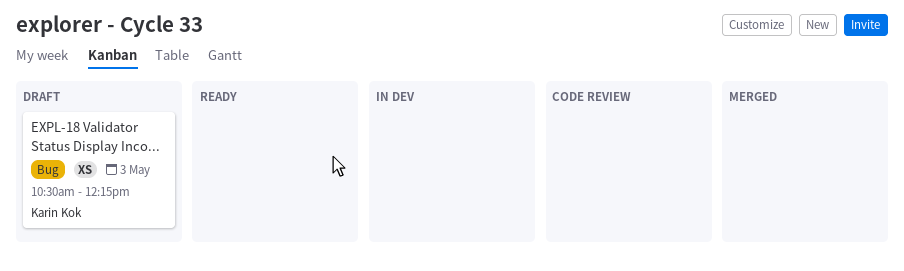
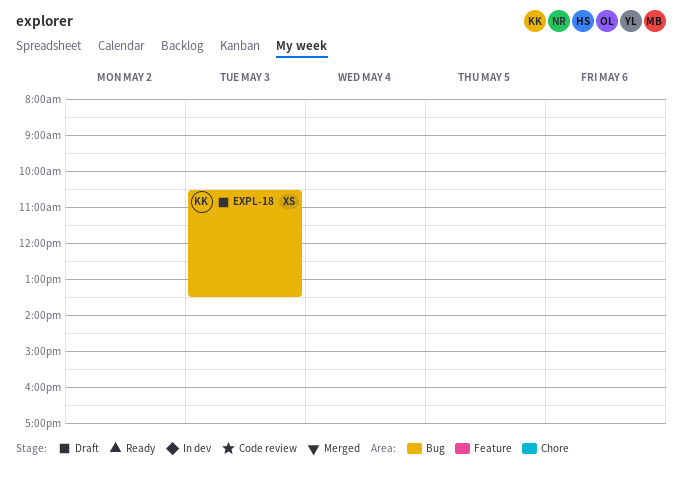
EXPL-18, ends: 12:15 -> 13:30

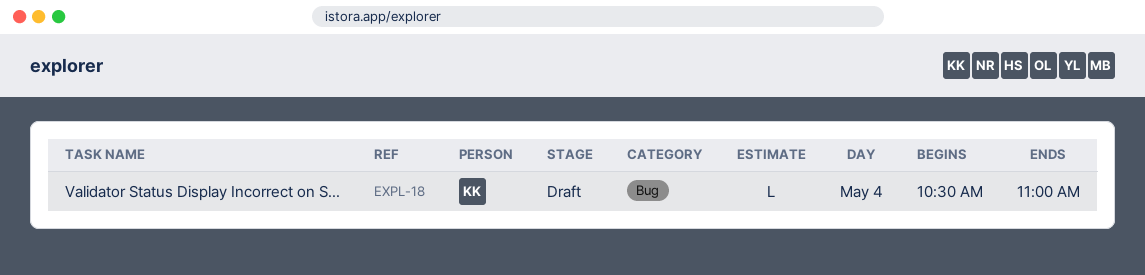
EXPL-18, estimate: XS -> L
EXPL-18, day: May 3 -> May 4
EXPL-18, ends: 13:30 -> 11:00

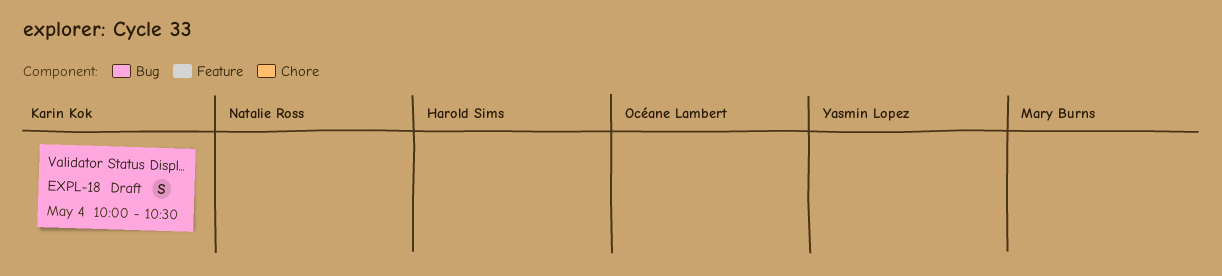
EXPL-18, estimate: L -> S
EXPL-18, begins: 10:30 -> 10:00
EXPL-18, ends: 11:00 -> 10:30

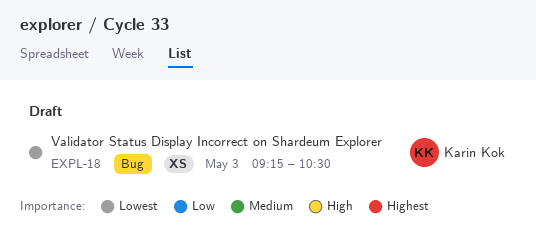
EXPL-18, estimate: S -> XS
EXPL-18, day: May 4 -> May 3
EXPL-18, begins: 10:00 -> 09:15

